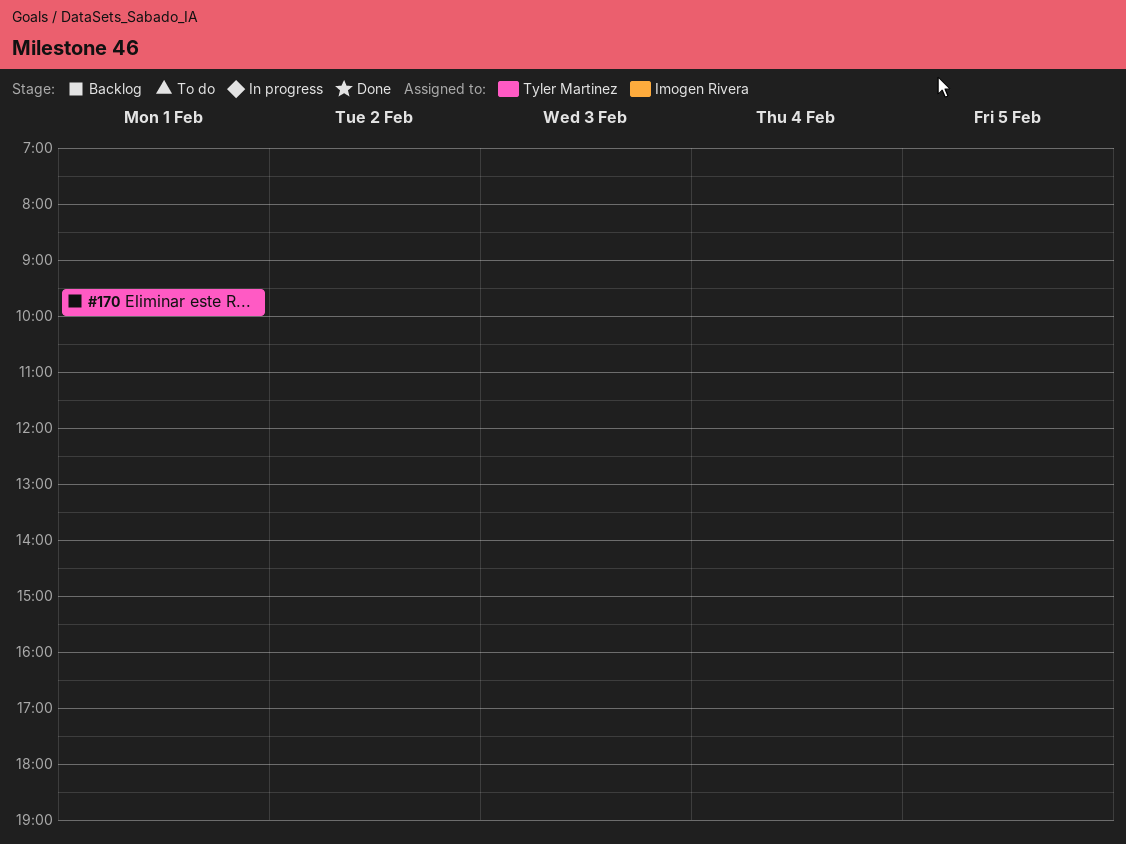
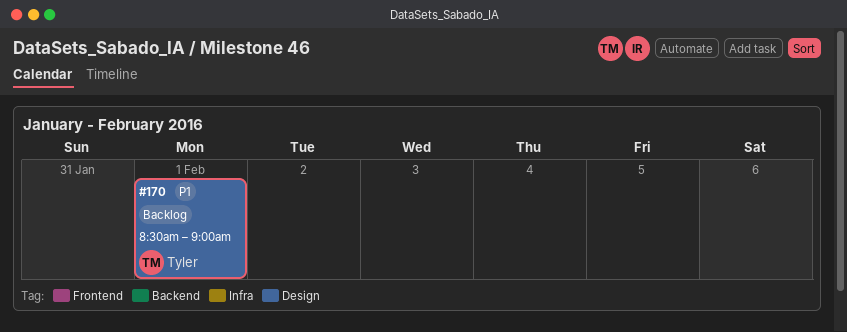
#170, begins: 09:30 -> 08:30
#170, ends: 10:00 -> 09:00

